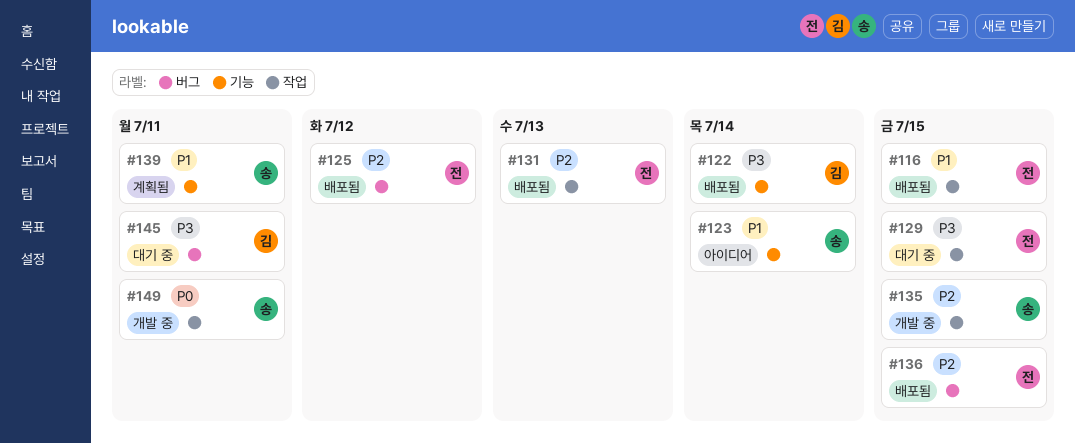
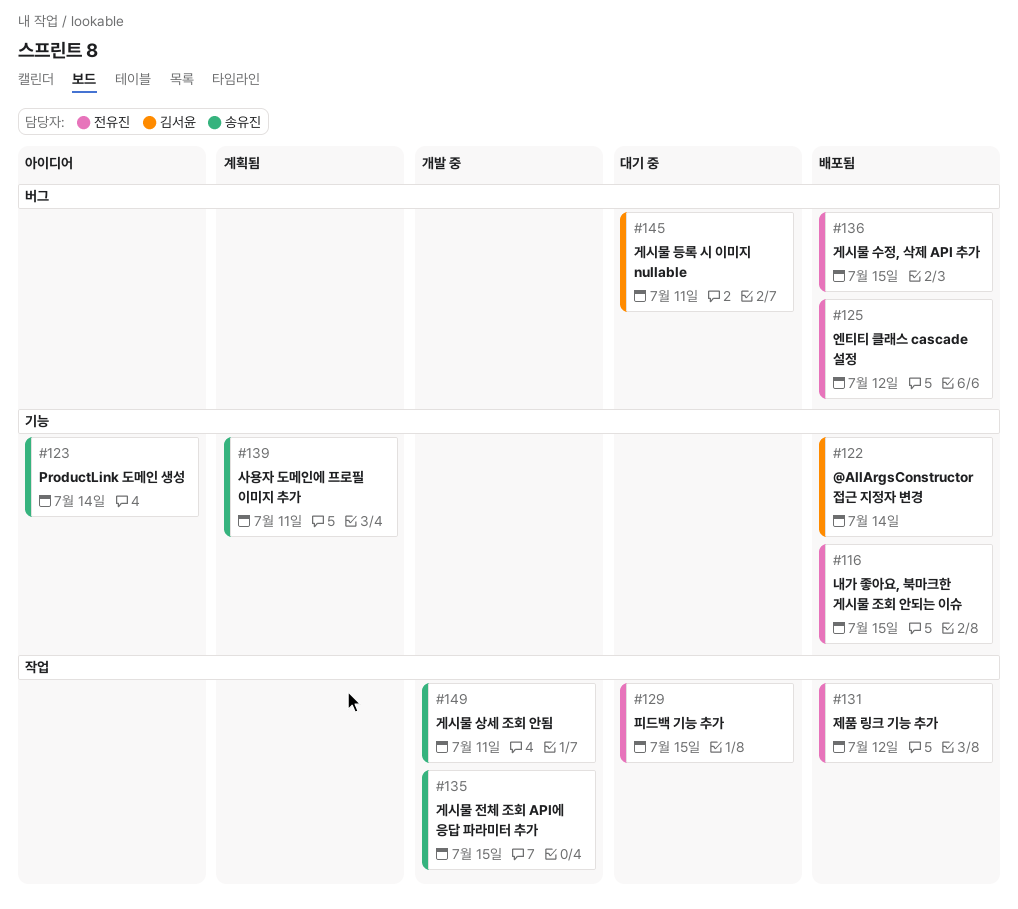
#116, label: 작업 -> 기능
#131, due: Jul 13 -> Jul 12

